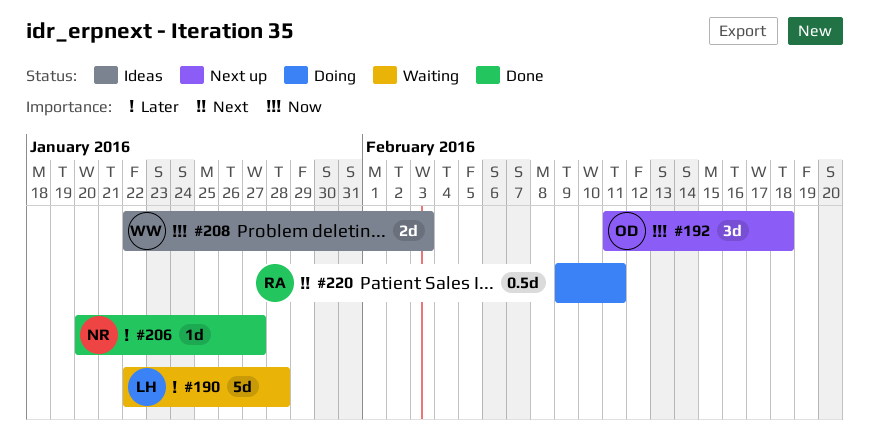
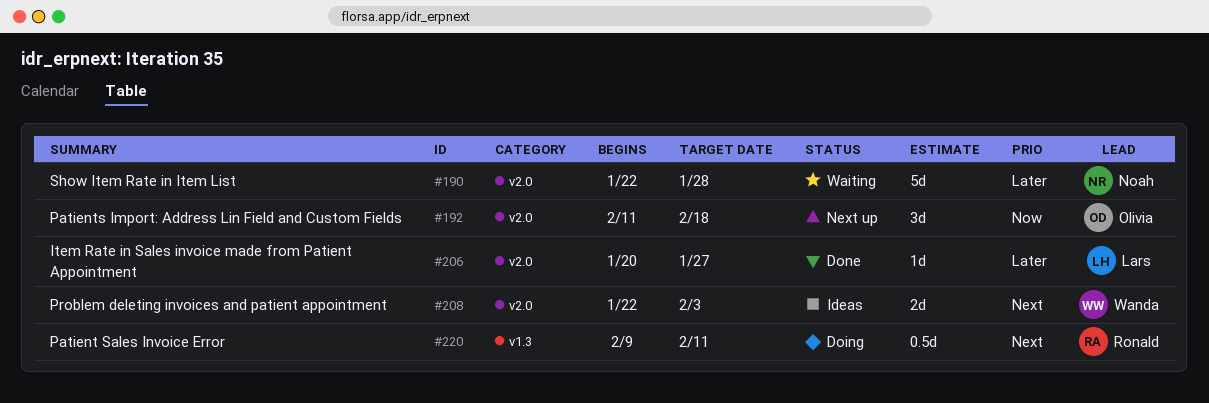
#190, owner: Lars -> Noah
#206, owner: Noah -> Lars
#208, priority: Now -> Next

